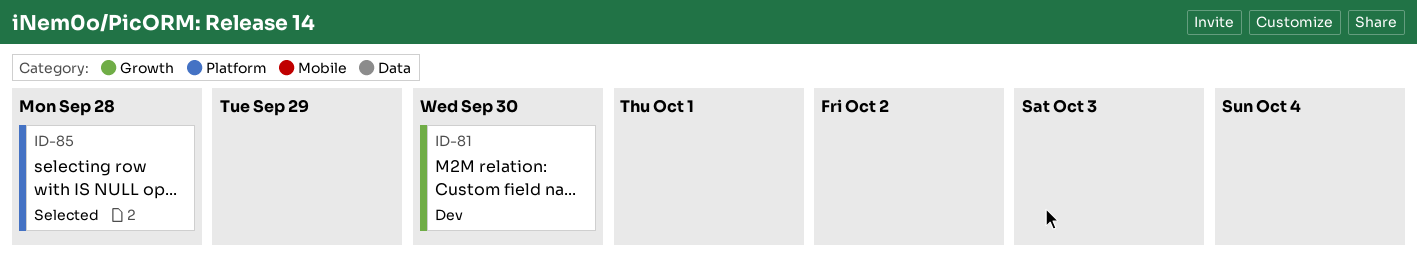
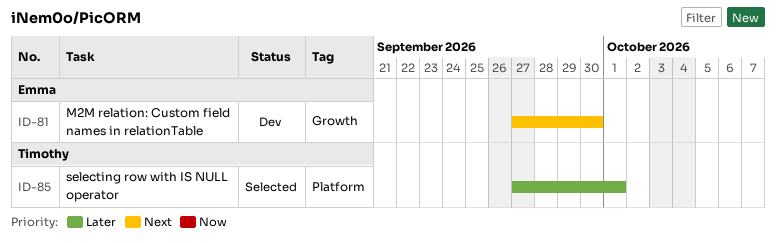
ID-85, due: Sep 28 -> Oct 1

